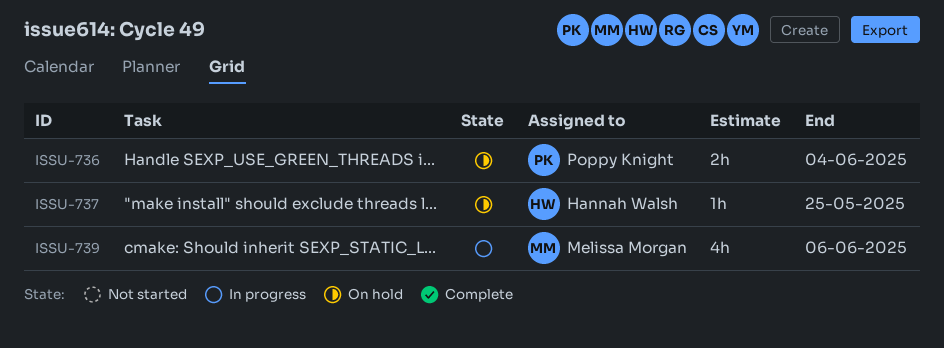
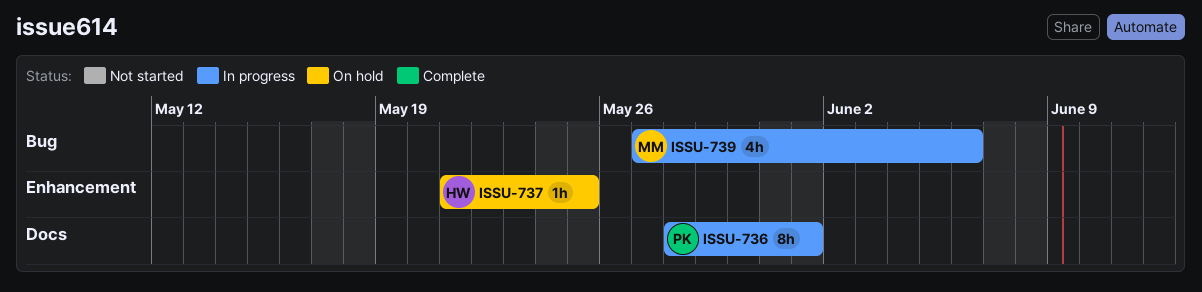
ISSU-736, status: On hold -> In progress
ISSU-736, estimate: 2h -> 8h
ISSU-736, due: Jun 4 -> Jun 1

